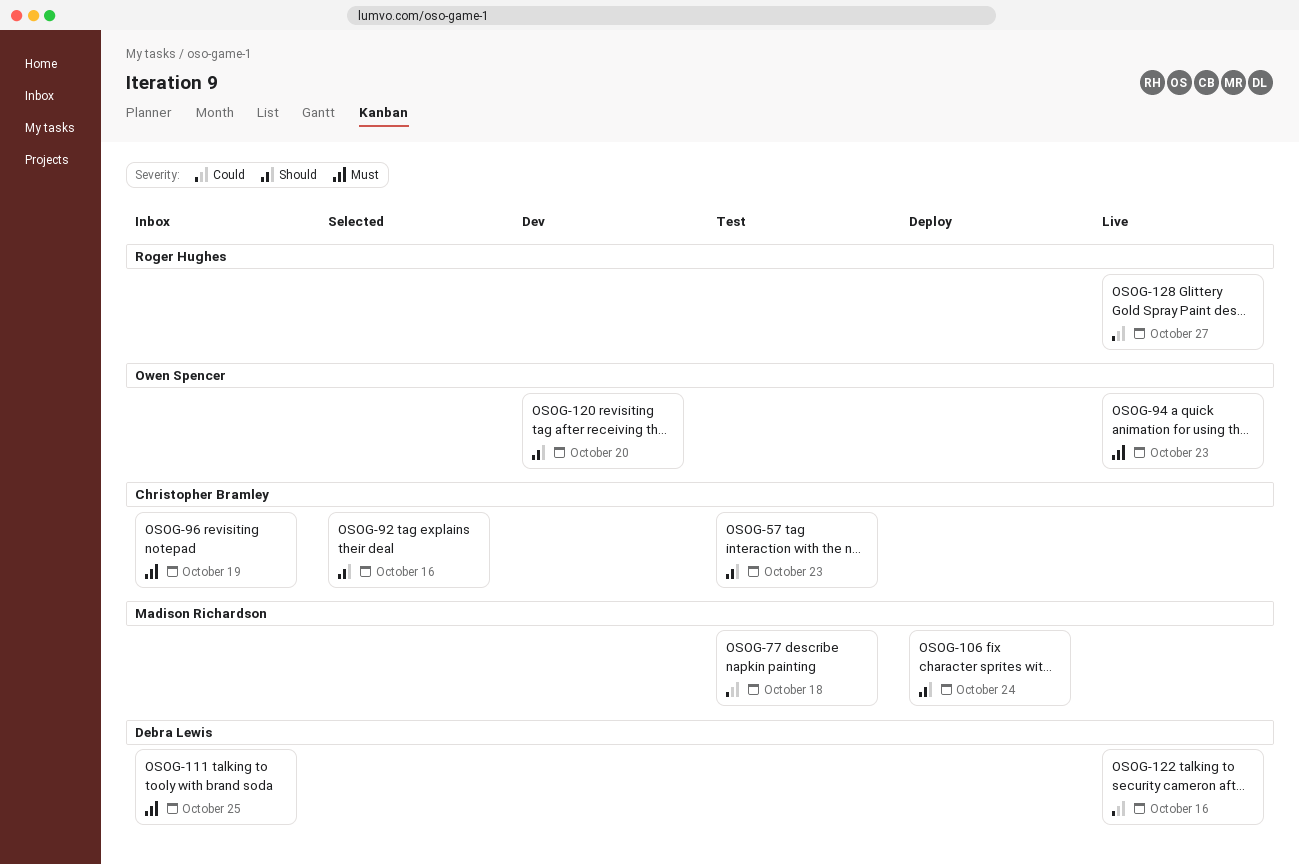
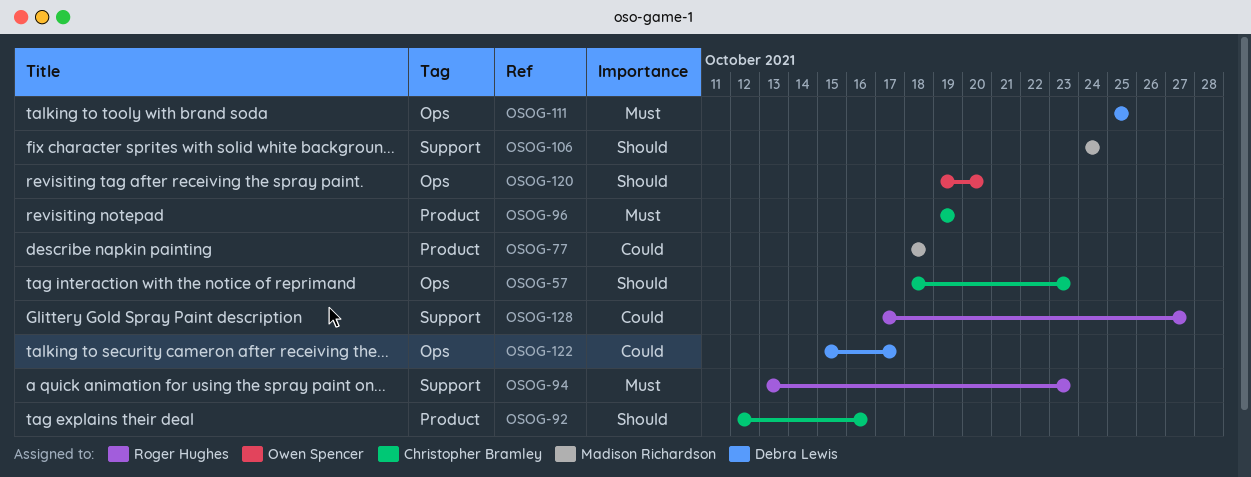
OSOG-94, owner: Owen Spencer -> Roger Hughes
OSOG-122, due: Oct 16 -> Oct 17

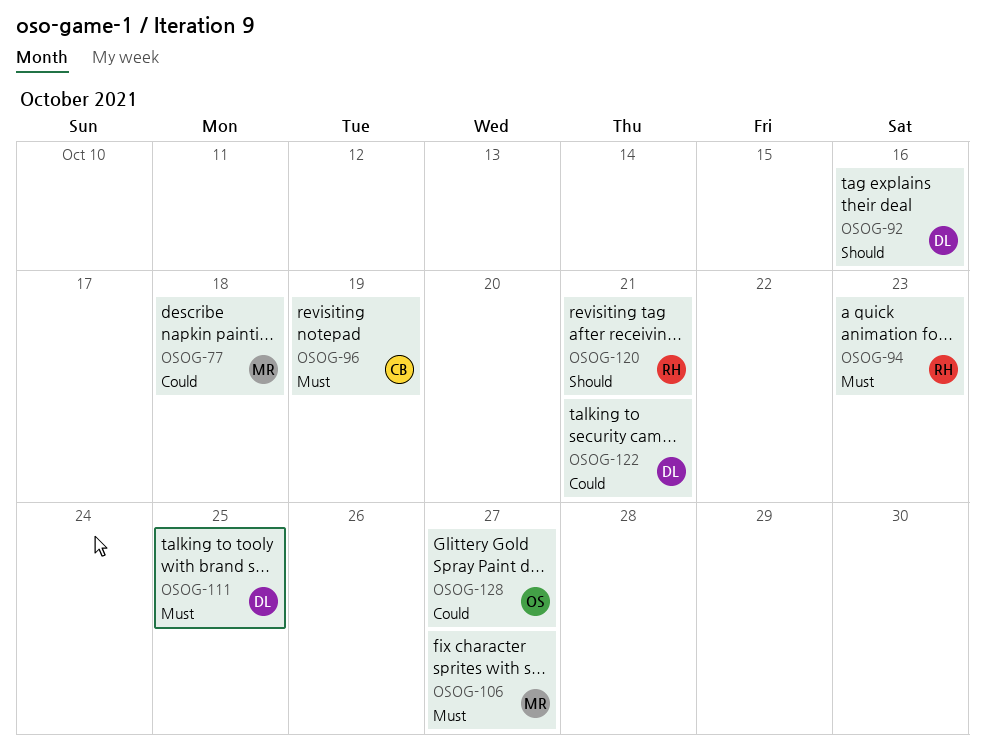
OSOG-57: present -> none
OSOG-92, owner: Christopher Bramley -> Debra Lewis
OSOG-106, priority: Should -> Must
OSOG-106, due: Oct 24 -> Oct 27
OSOG-120, owner: Owen Spencer -> Roger Hughes
OSOG-120, due: Oct 20 -> Oct 21
OSOG-122, due: Oct 17 -> Oct 21
OSOG-128, owner: Roger Hughes -> Owen Spencer

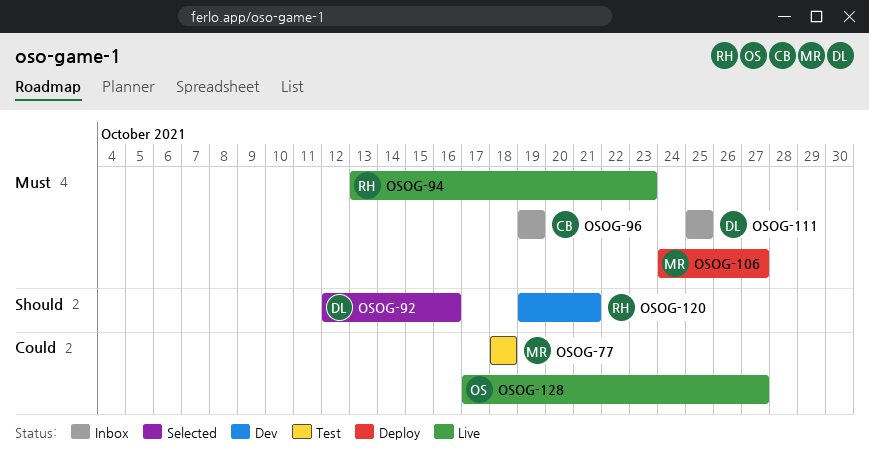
OSOG-122: present -> none

